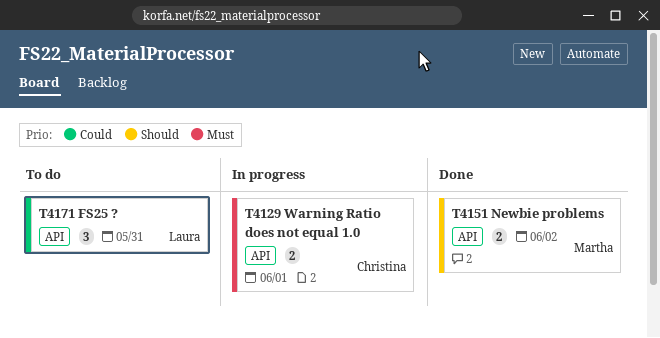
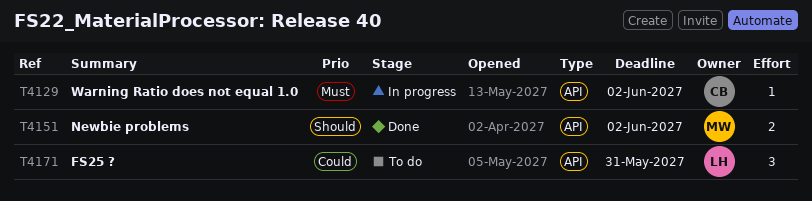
T4129, estimate: 2 -> 1
T4129, due: Jun 1 -> Jun 2

